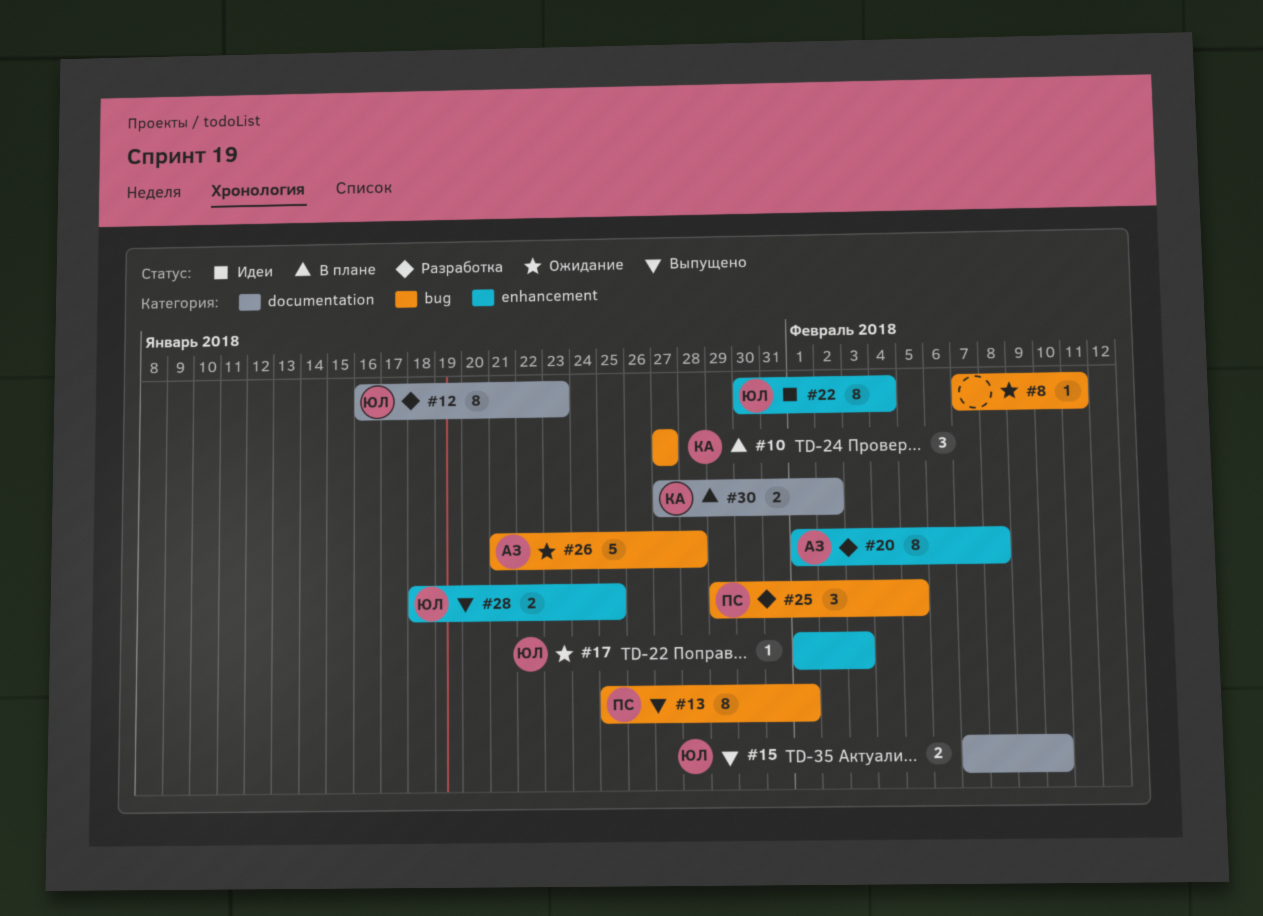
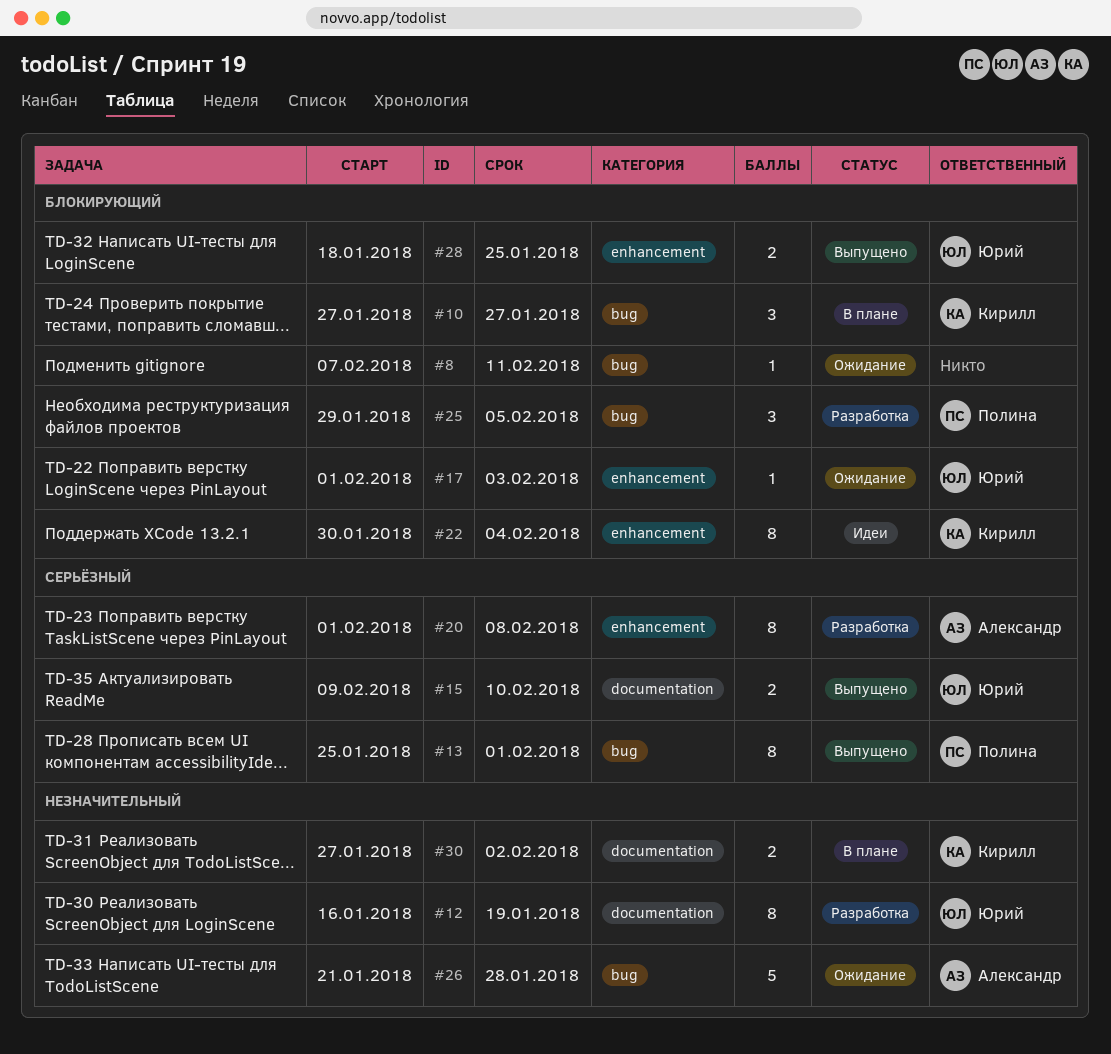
#12, due: Jan 23 -> Jan 19
#15, start: Feb 7 -> Feb 9
#22, owner: Юрий -> Кирилл

